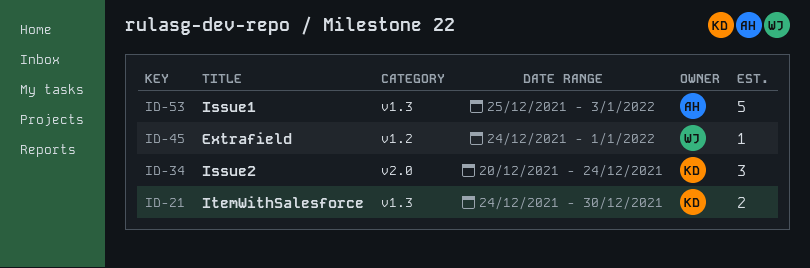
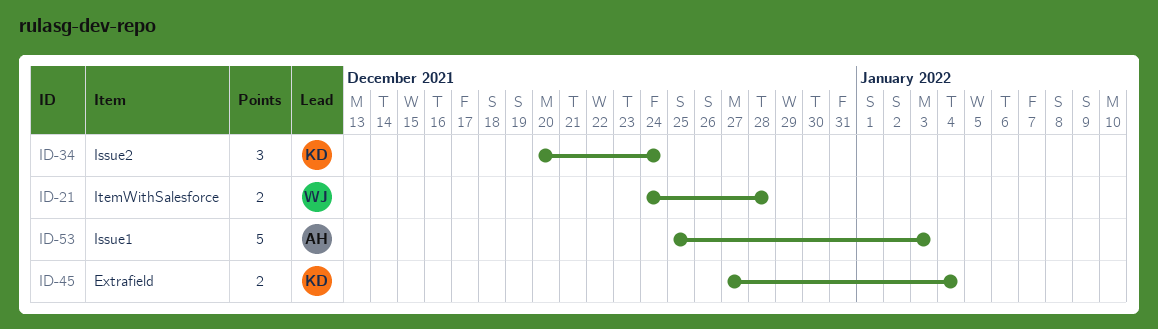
ID-21, owner: KD -> WJ
ID-21, due: Dec 30 -> Dec 28
ID-45, owner: WJ -> KD
ID-45, estimate: 1 -> 2
ID-45, start: Dec 24 -> Dec 27
ID-45, due: Jan 1 -> Jan 4

